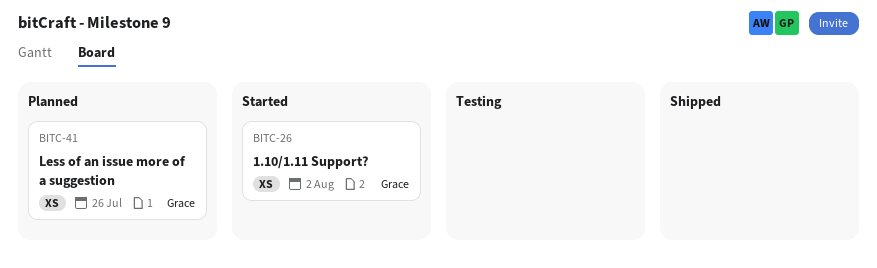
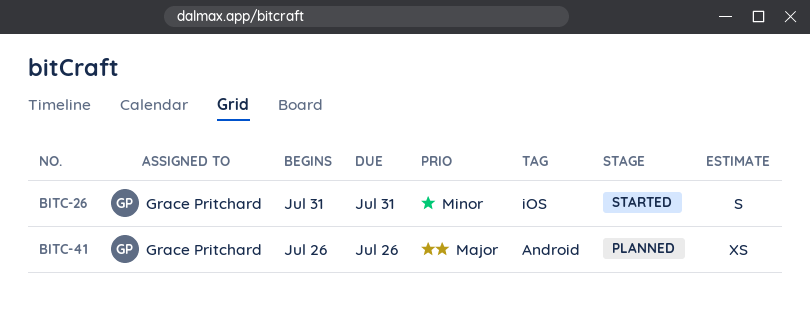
BITC-26, estimate: XS -> S
BITC-26, due: Aug 2 -> Jul 31

